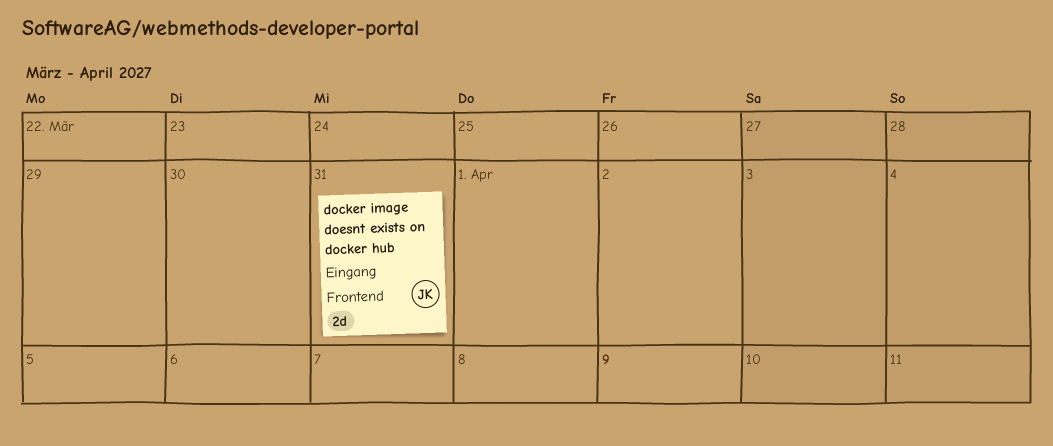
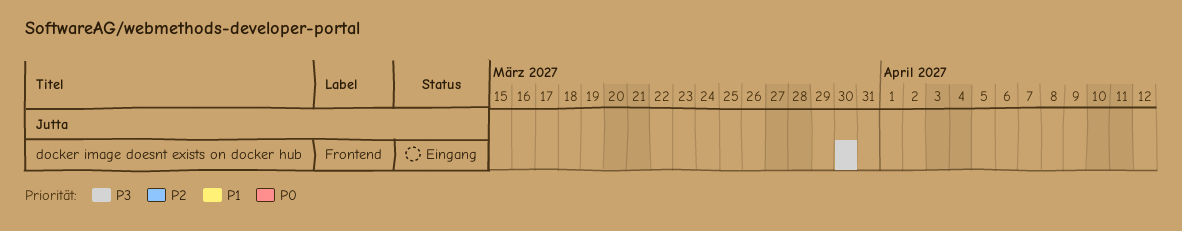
docker image doesnt exists on docker hub, due: Mar 31 -> Mar 30

